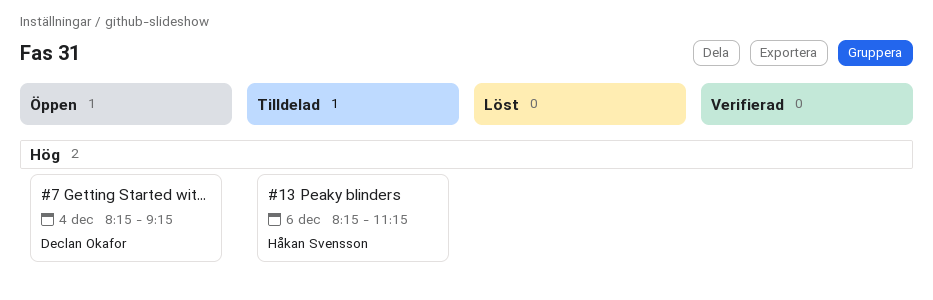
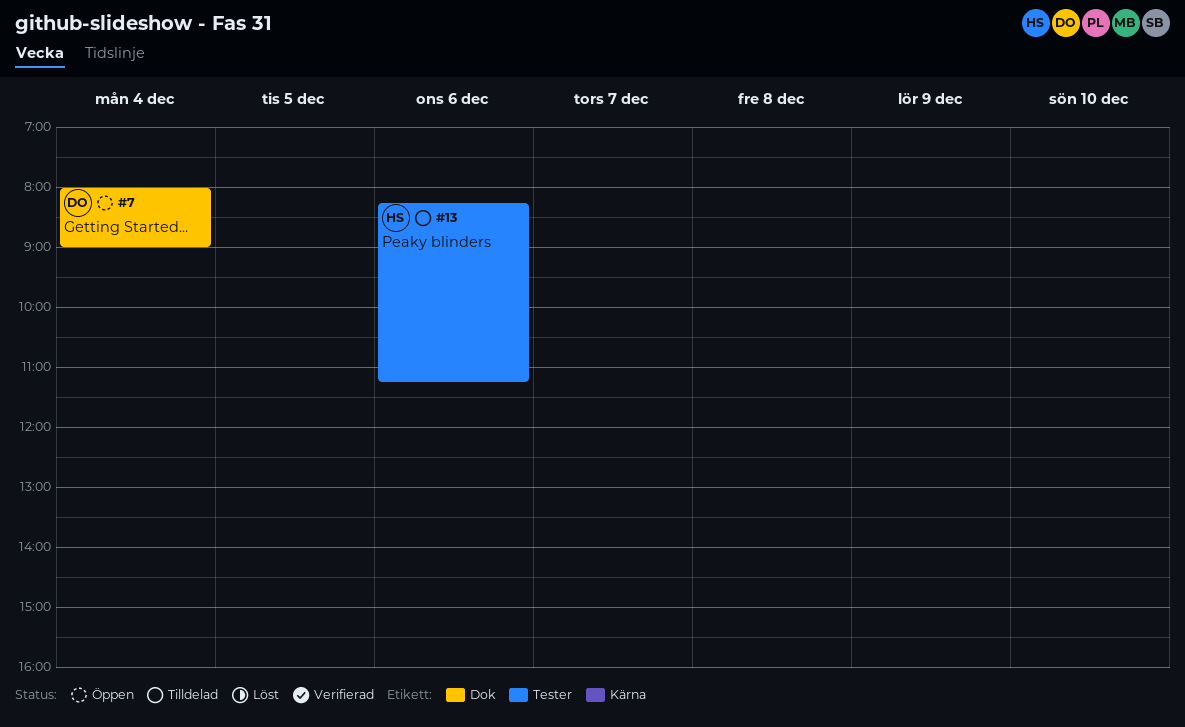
#7, begins: 08:15 -> 08:00
#7, ends: 09:15 -> 09:00

